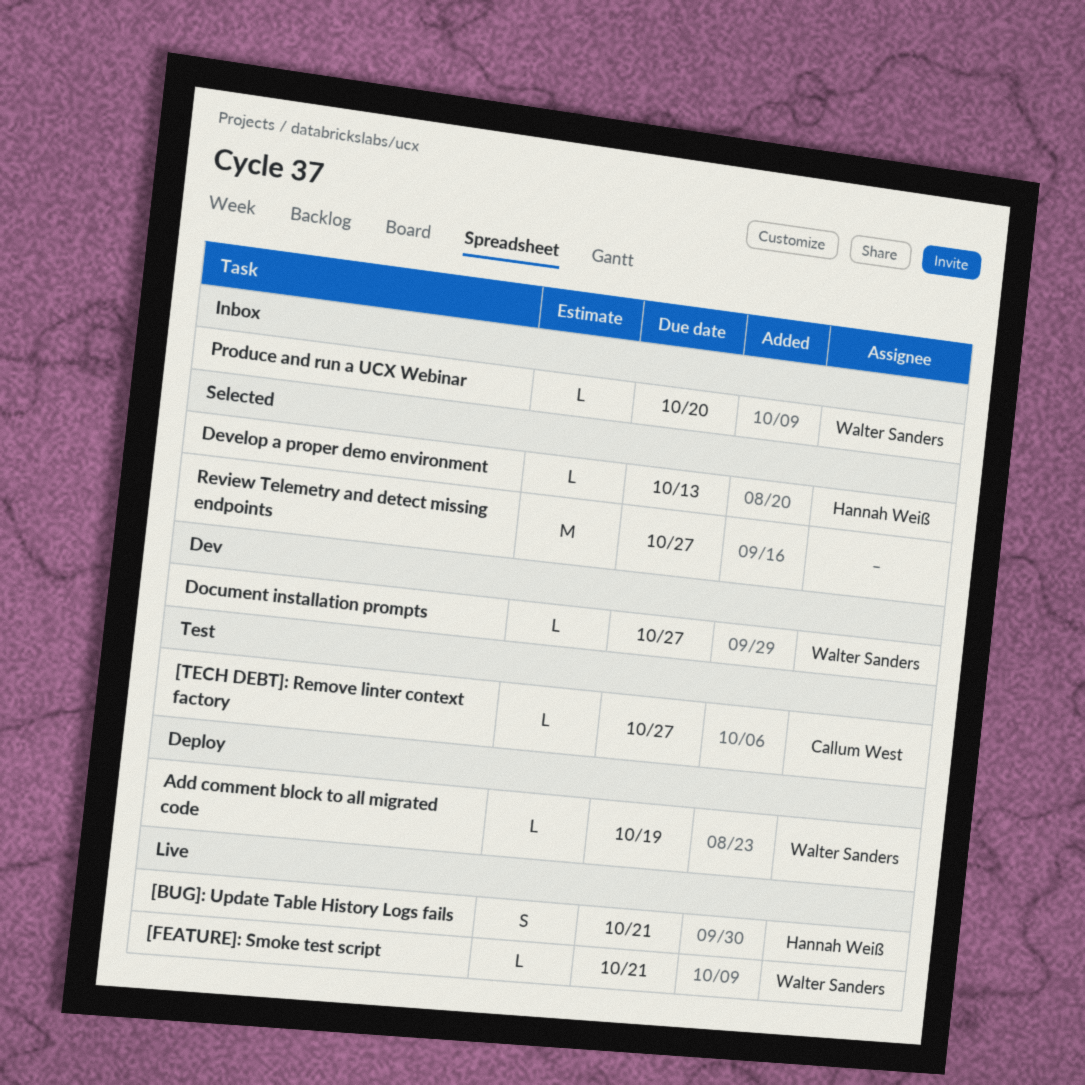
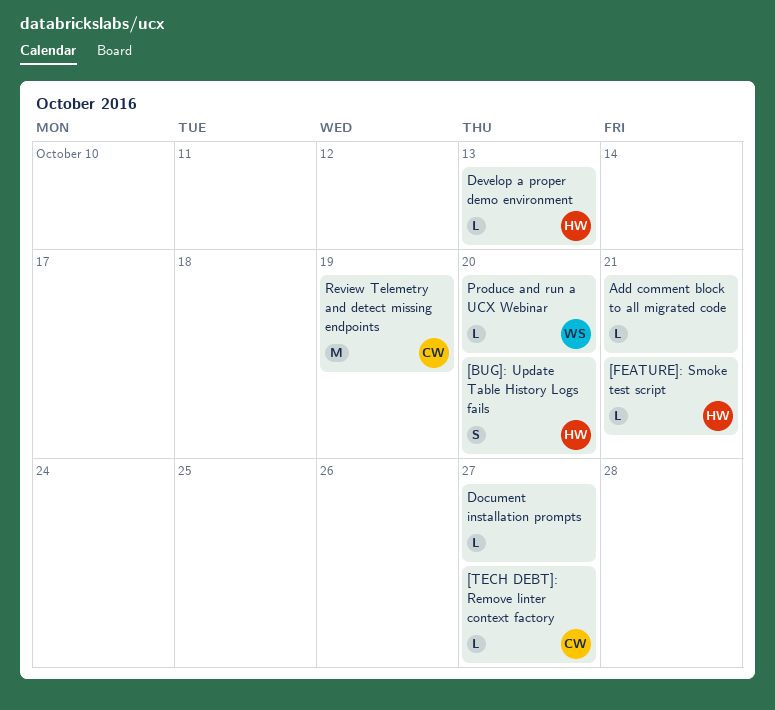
[BUG]: Update Table History Logs fails, due: Oct 21 -> Oct 20
[FEATURE]: Smoke test script, owner: Walter Sanders -> Hannah Weiß
Add comment block to all migrated code, owner: Walter Sanders -> none
Add comment block to all migrated code, due: Oct 19 -> Oct 21
Document installation prompts, owner: Walter Sanders -> none
Review Telemetry and detect missing endpoints, owner: none -> Callum West
Review Telemetry and detect missing endpoints, due: Oct 27 -> Oct 19

